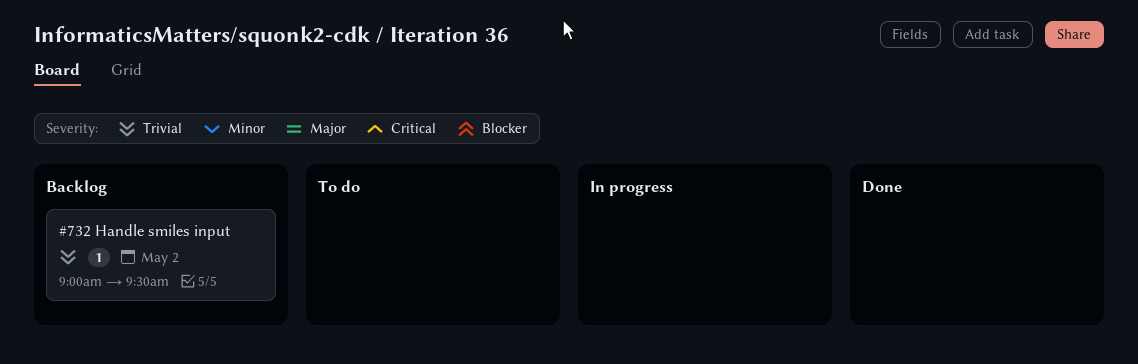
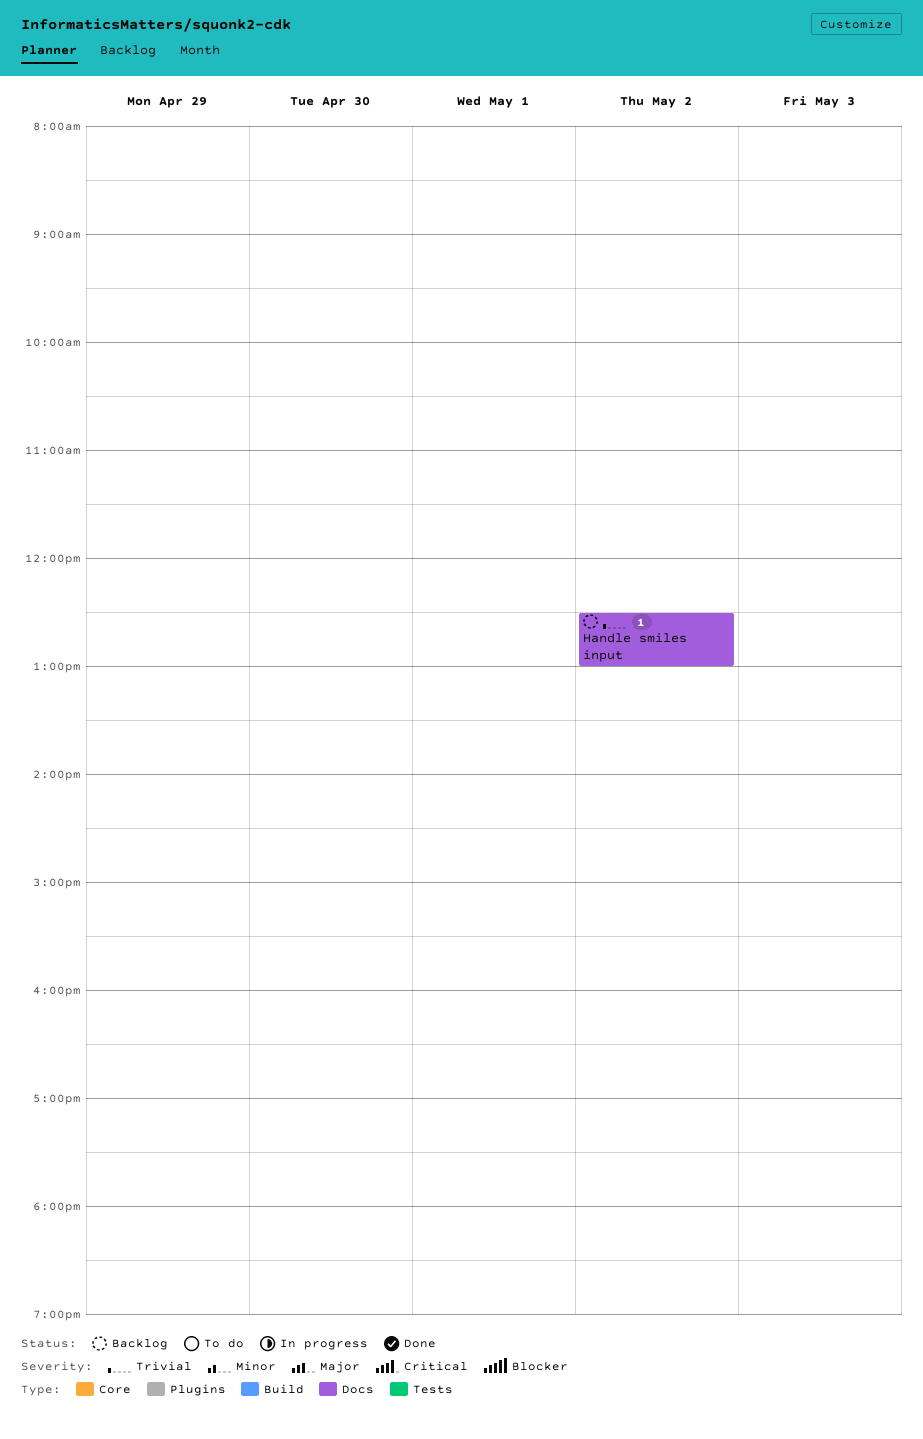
Handle smiles input, begins: 09:00 -> 12:30
Handle smiles input, ends: 09:30 -> 13:00

